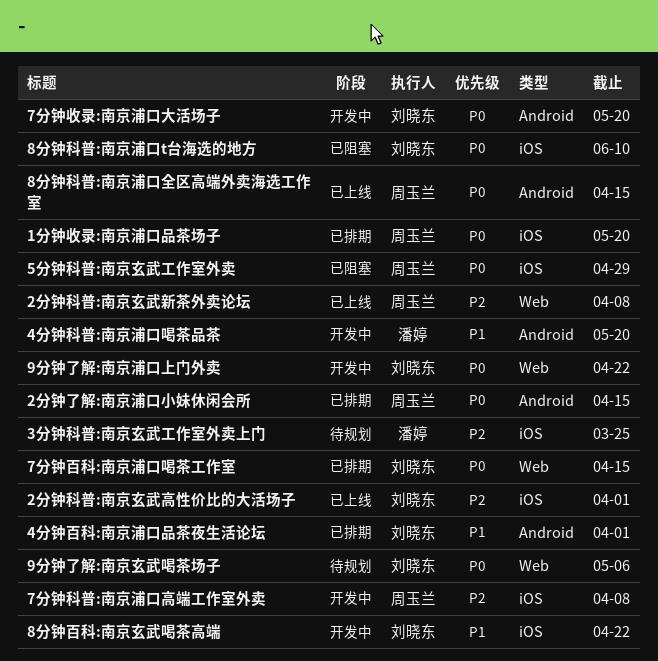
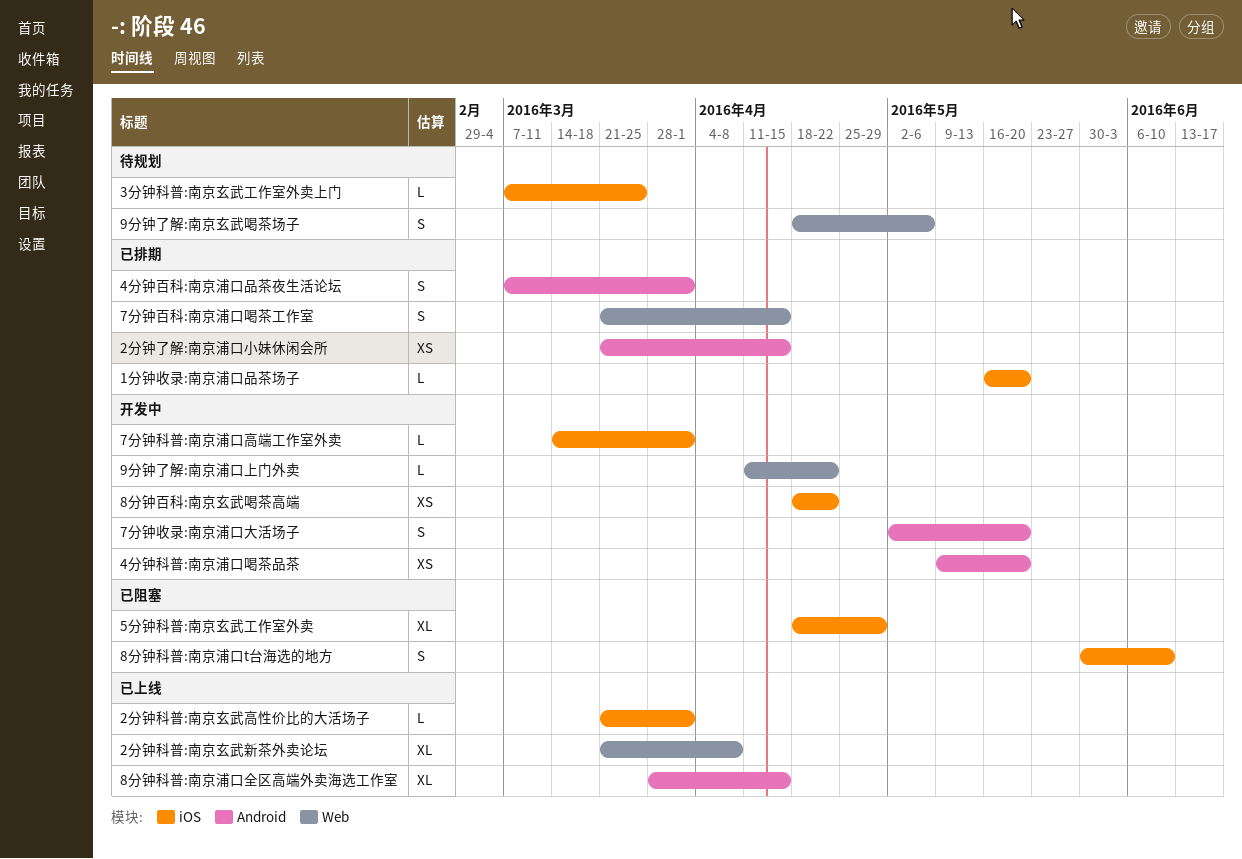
7分钟科普:南京浦口高端工作室外卖, due: Apr 8 -> Apr 1

